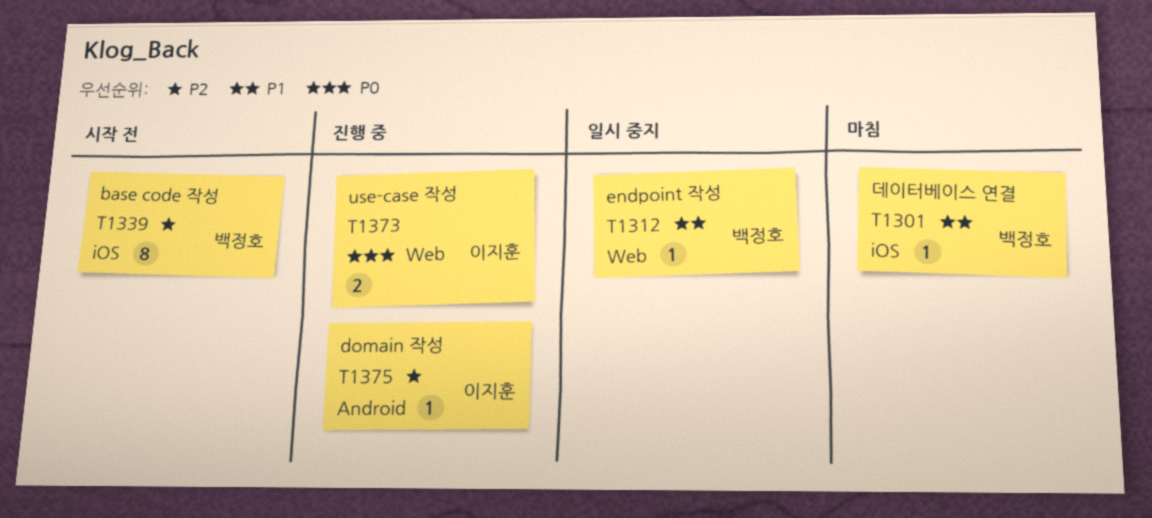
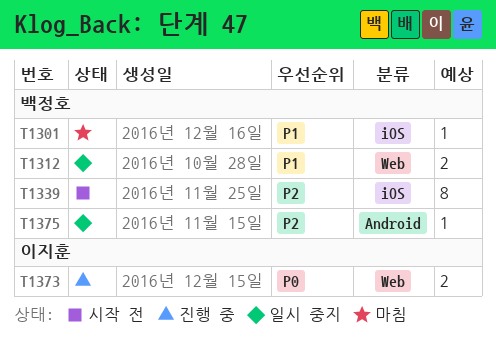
T1312, estimate: 1 -> 2
T1375, status: 진행 중 -> 일시 중지
T1375, owner: 이지훈 -> 백정호

